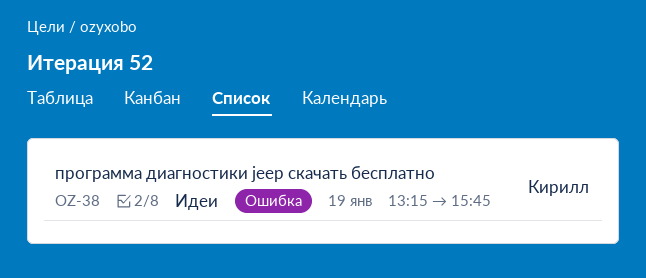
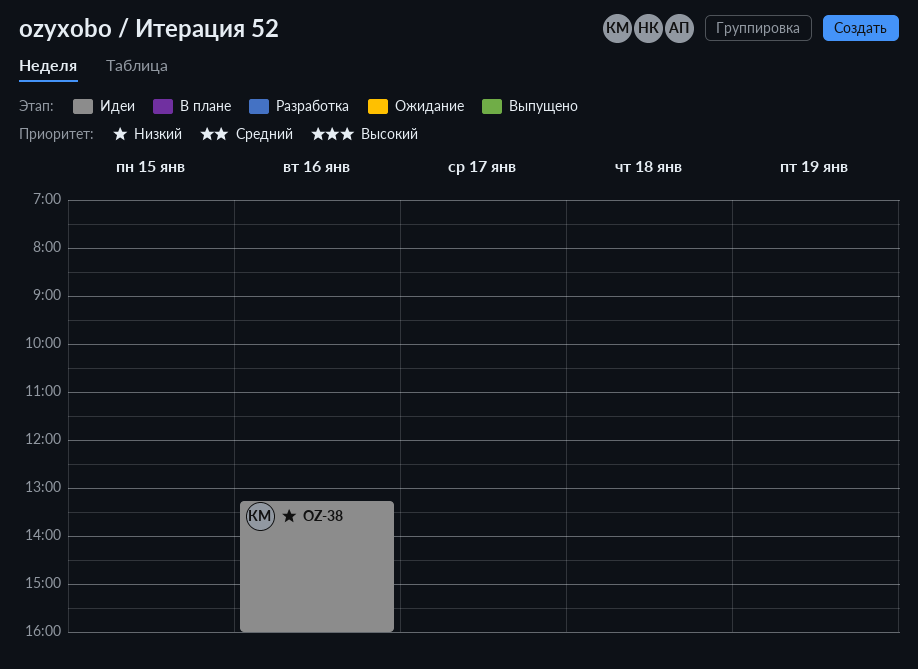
OZ-38, day: Jan 19 -> Jan 16
OZ-38, ends: 15:45 -> 16:00

